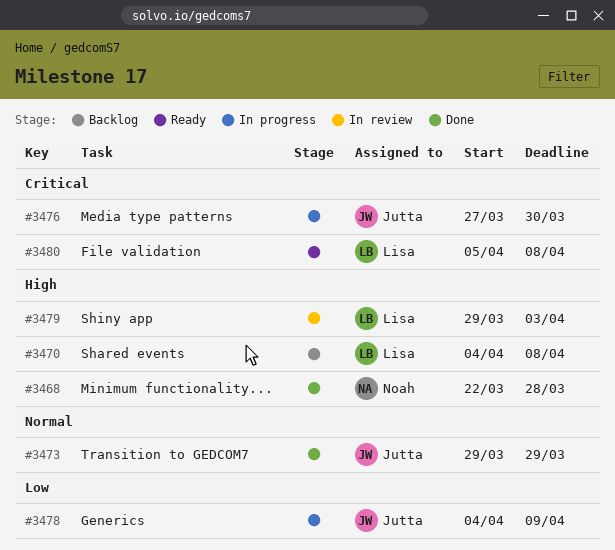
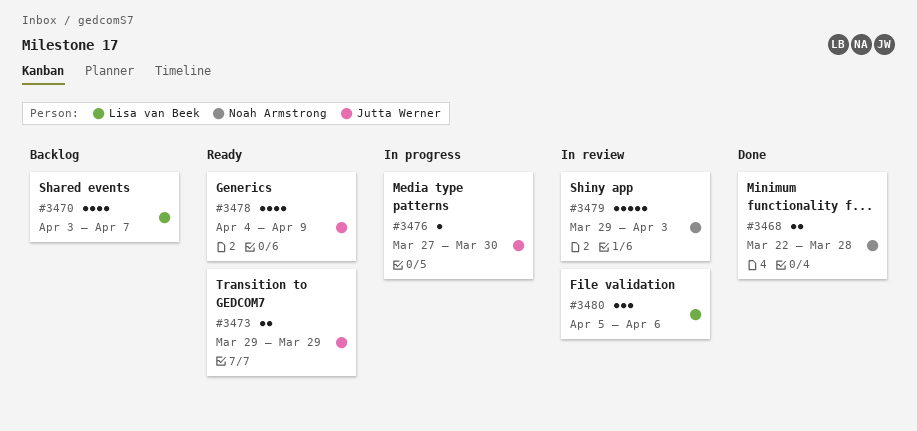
#3470, start: Apr 4 -> Apr 3
#3470, due: Apr 8 -> Apr 7
#3473, status: Done -> Ready
#3478, status: In progress -> Ready
#3479, owner: Lisa van Beek -> Noah Armstrong
#3480, status: Ready -> In review
#3480, due: Apr 8 -> Apr 6

